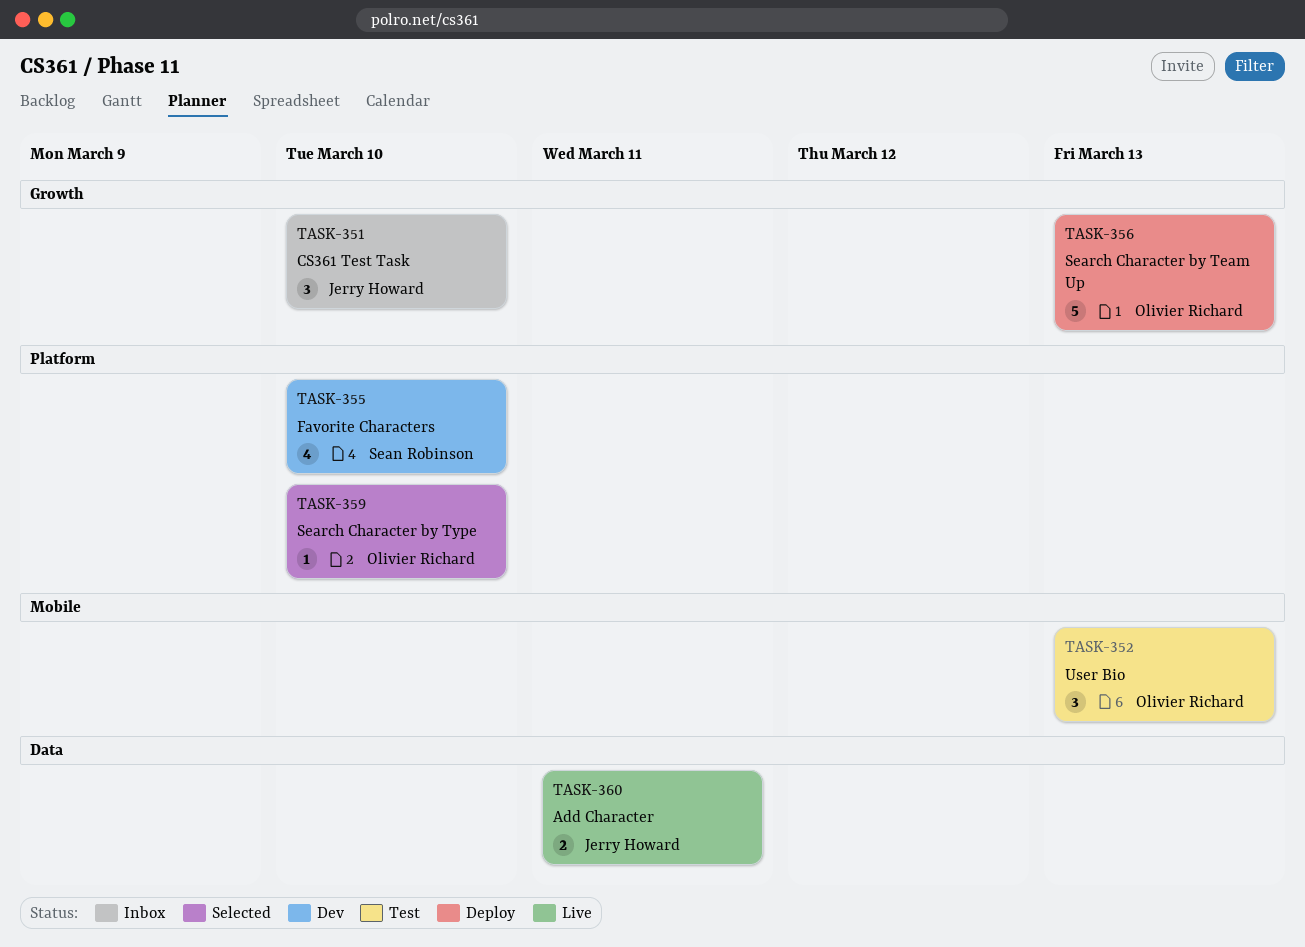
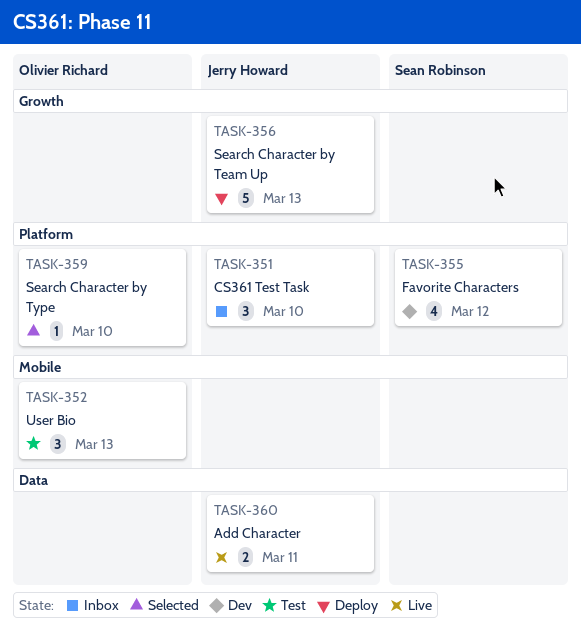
TASK-351, label: Growth -> Platform
TASK-355, due: Mar 10 -> Mar 12
TASK-356, owner: Olivier Richard -> Jerry Howard

